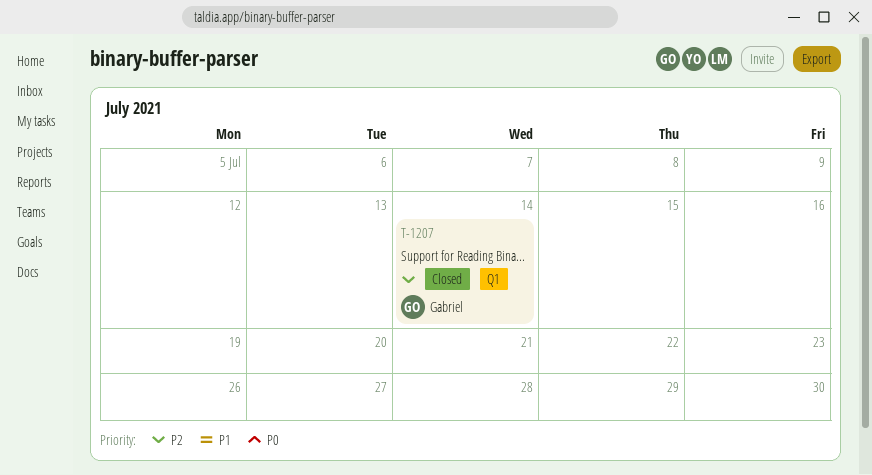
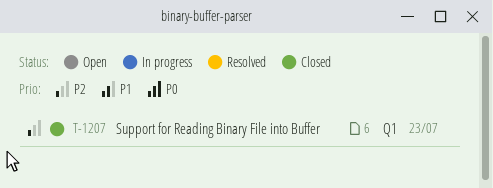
T-1207, due: Jul 14 -> Jul 23

